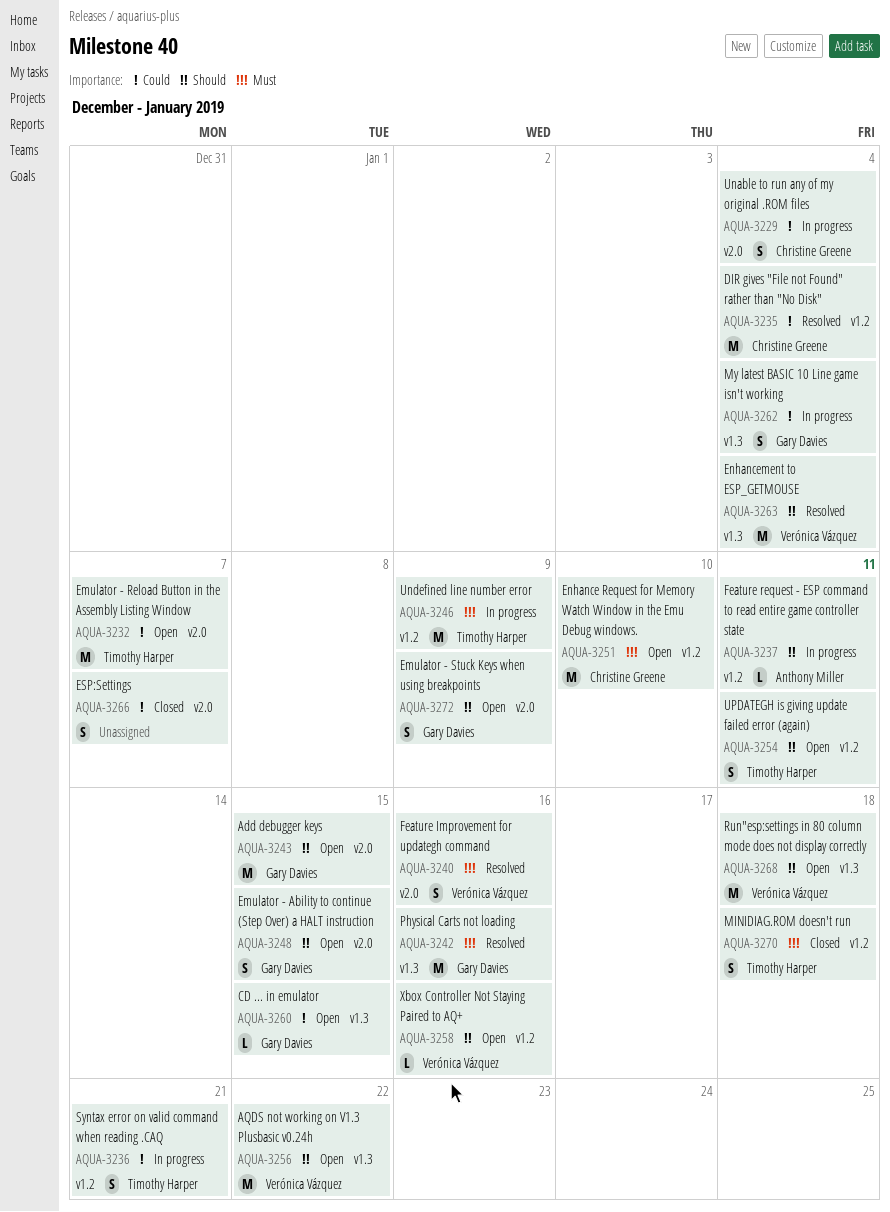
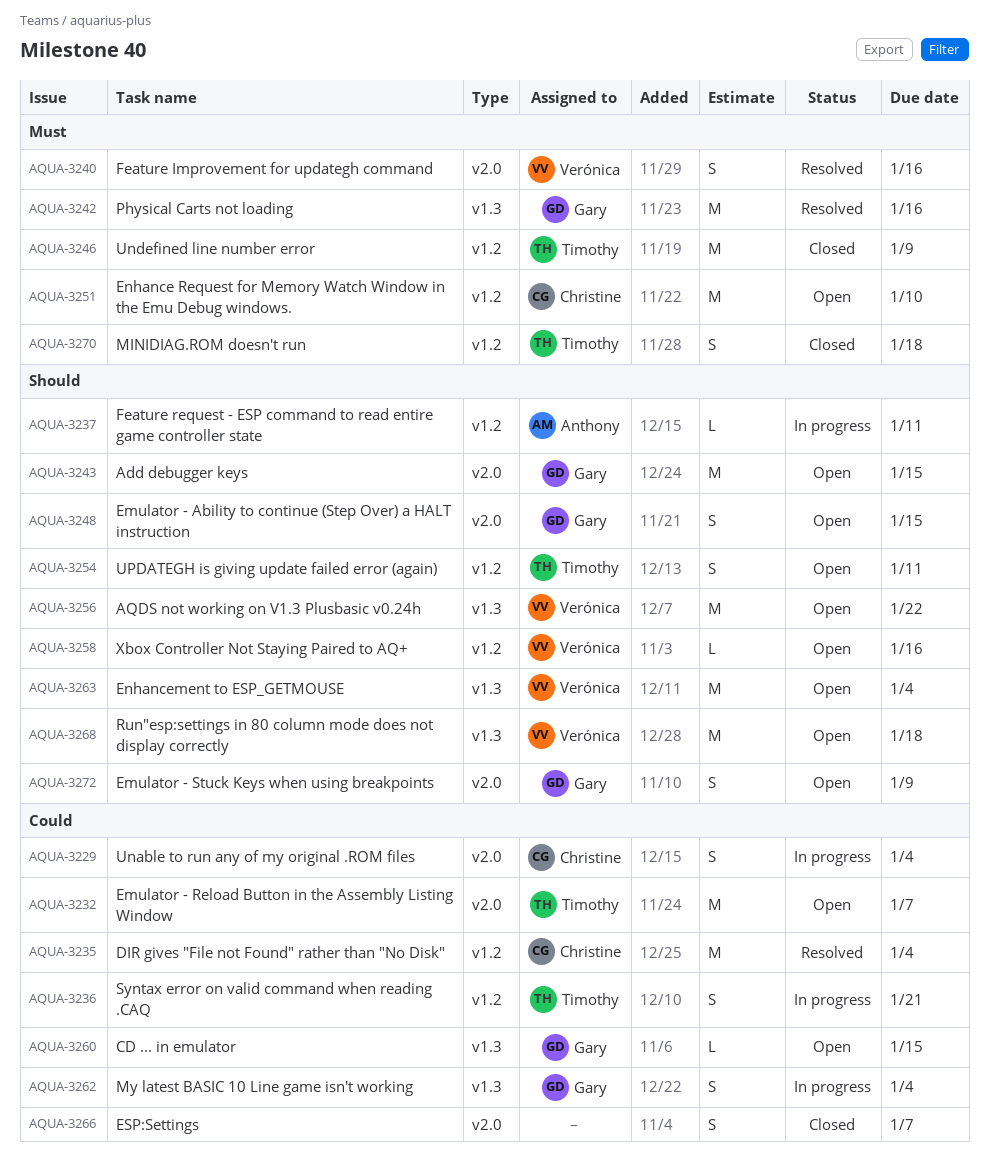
AQUA-3246, status: In progress -> Closed
AQUA-3263, status: Resolved -> Open

